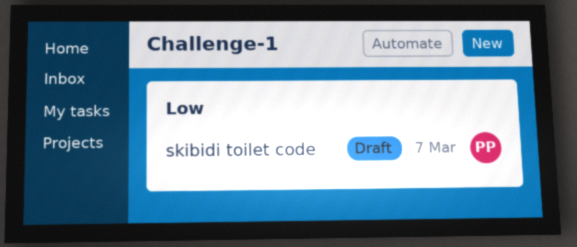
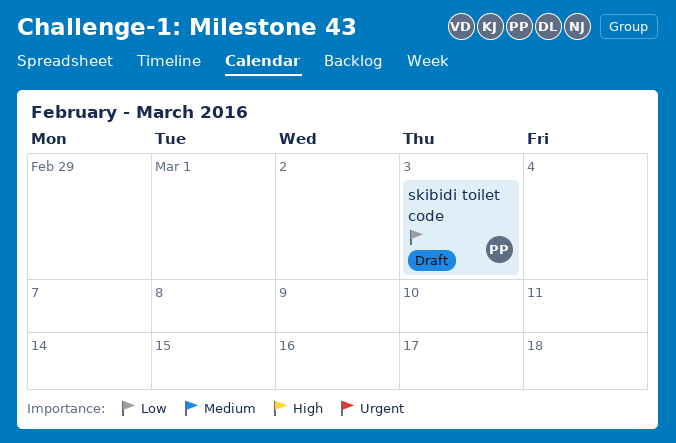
skibidi toilet code, due: Mar 7 -> Mar 3

